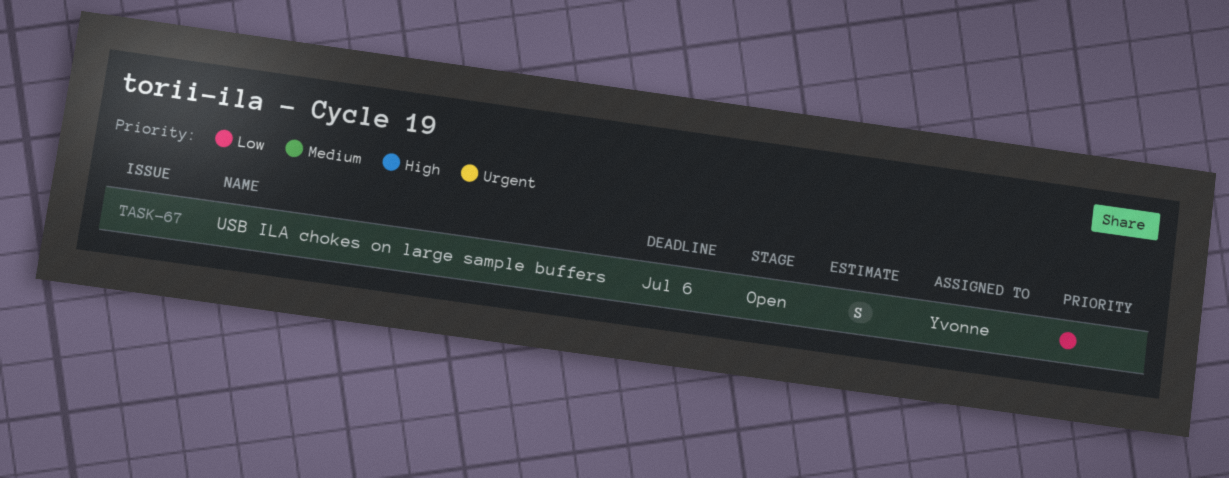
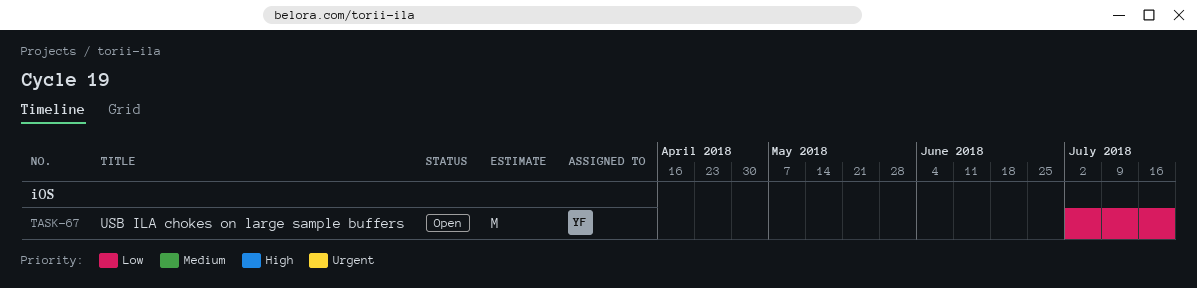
TASK-67, estimate: S -> M
TASK-67, due: Jul 6 -> Jul 20

